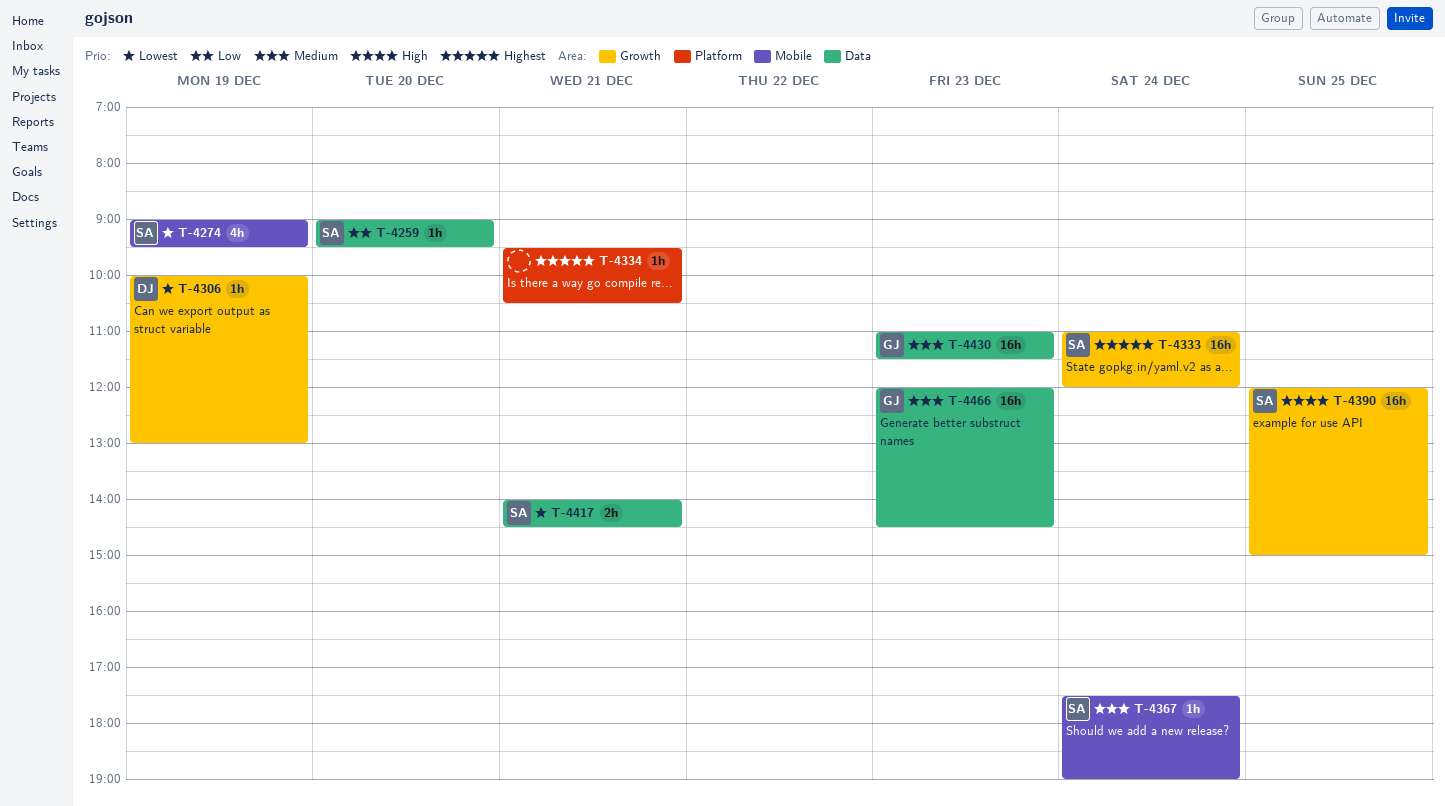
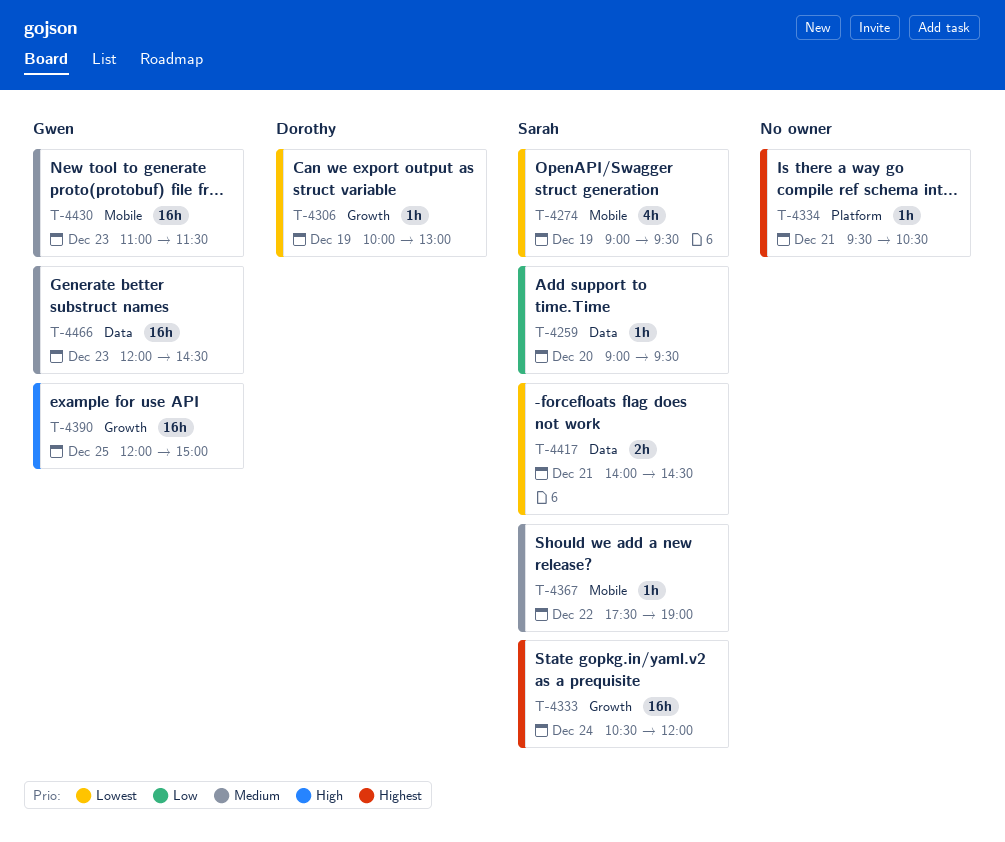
T-4333, begins: 11:00 -> 10:30
T-4367, day: Dec 24 -> Dec 22
T-4390, owner: Sarah -> Gwen
T-4430, label: Data -> Mobile

